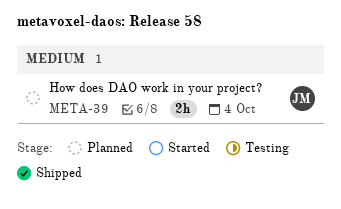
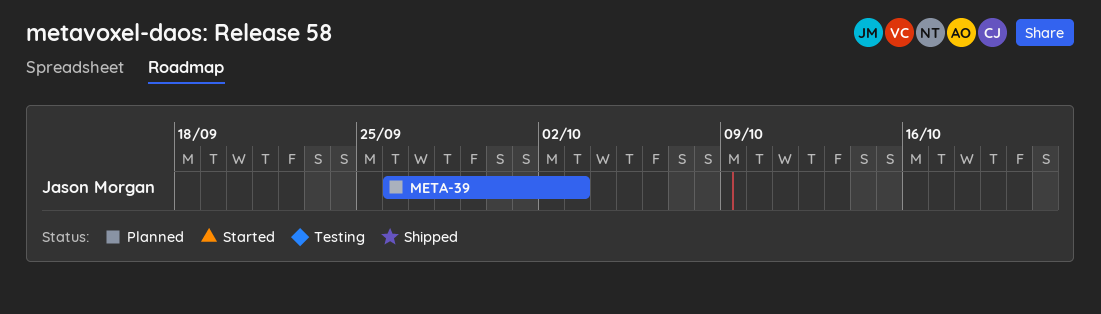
META-39, due: Oct 4 -> Oct 3

